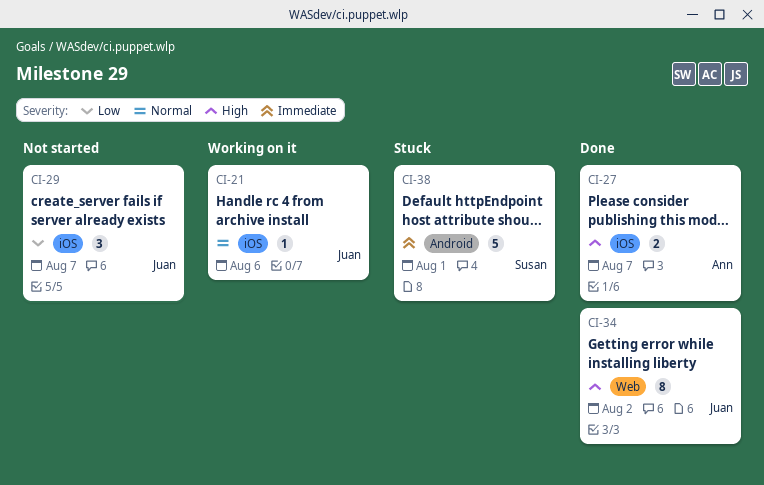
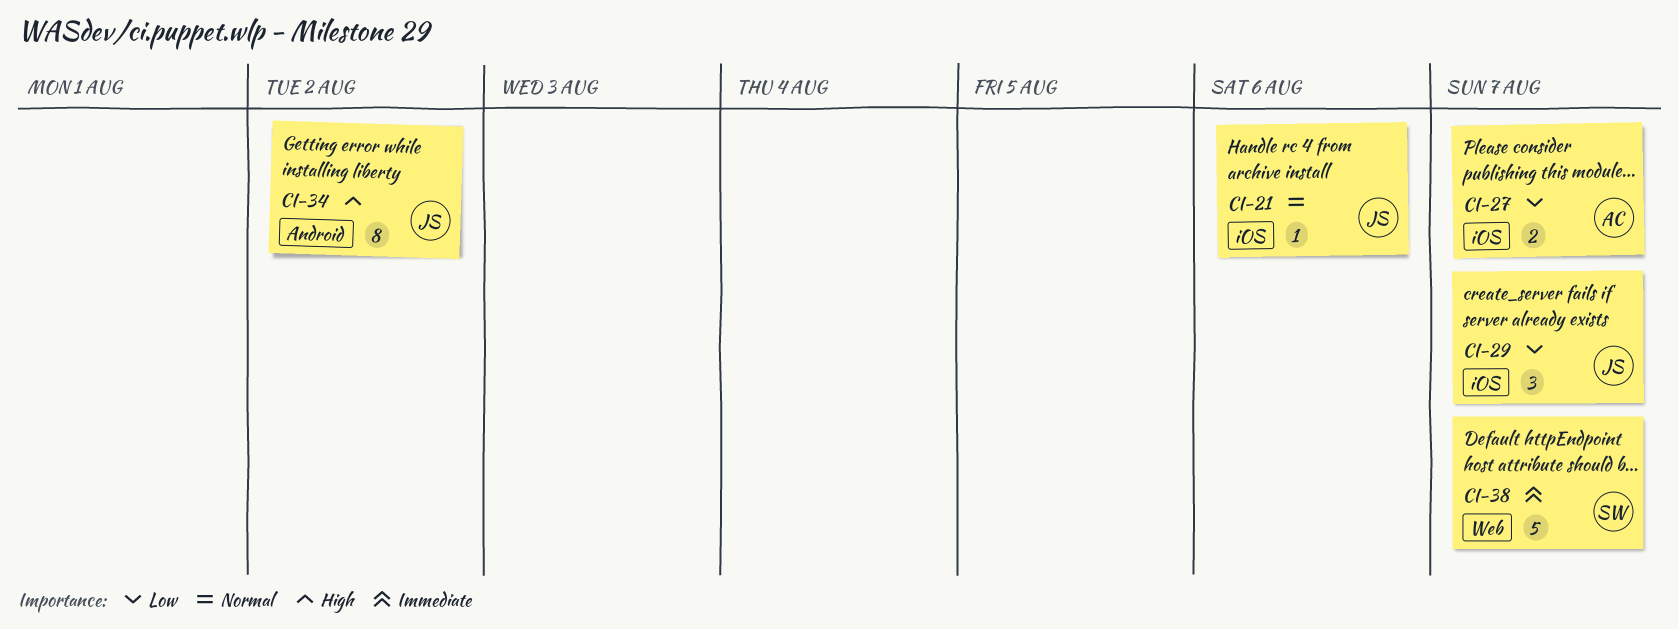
CI-27, priority: High -> Low
CI-34, label: Web -> Android
CI-38, label: Android -> Web
CI-38, due: Aug 1 -> Aug 7

